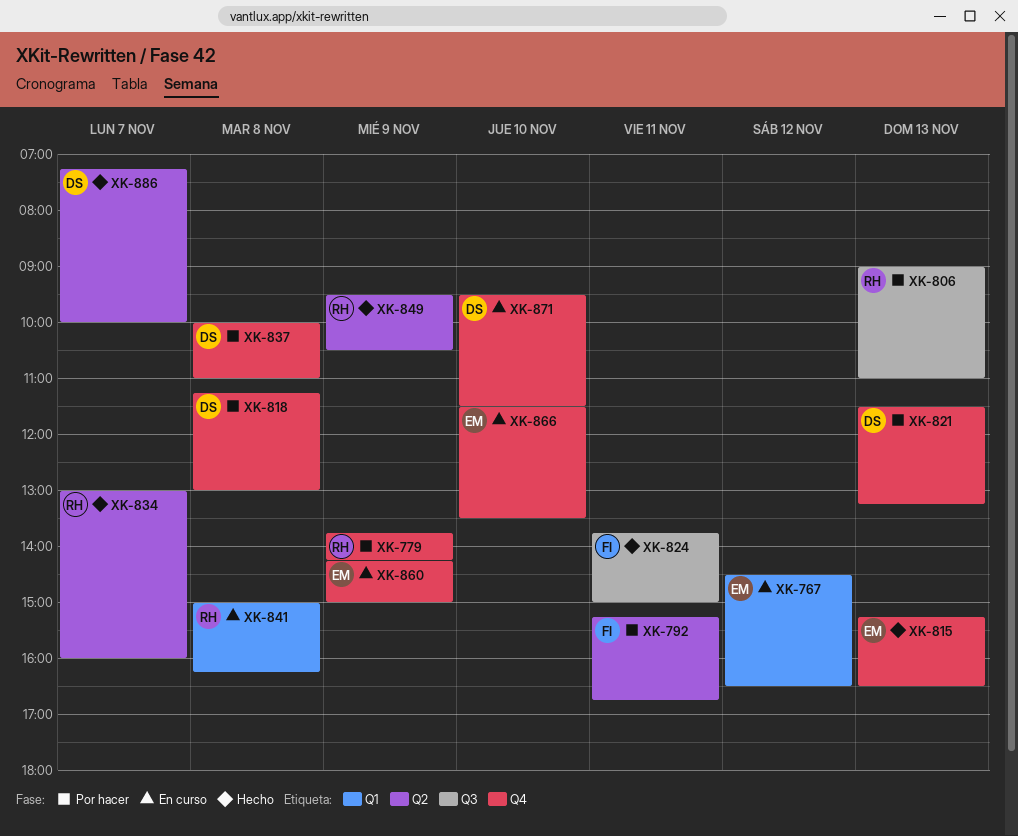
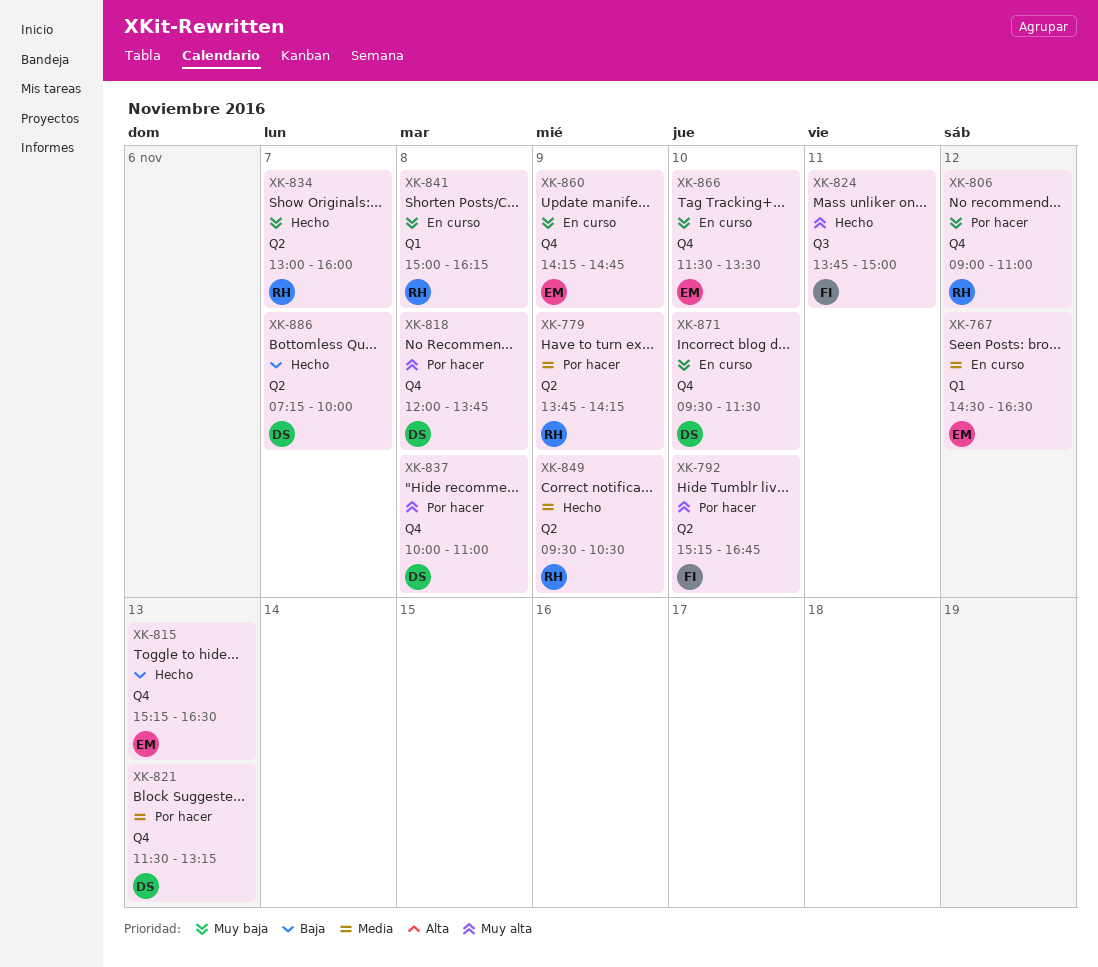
XK-779, label: Q4 -> Q2
XK-792, day: Nov 11 -> Nov 10
XK-806, label: Q3 -> Q4
XK-806, day: Nov 13 -> Nov 12
XK-818, begins: 11:15 -> 12:00
XK-818, ends: 13:00 -> 13:45
XK-860, ends: 15:00 -> 14:45

